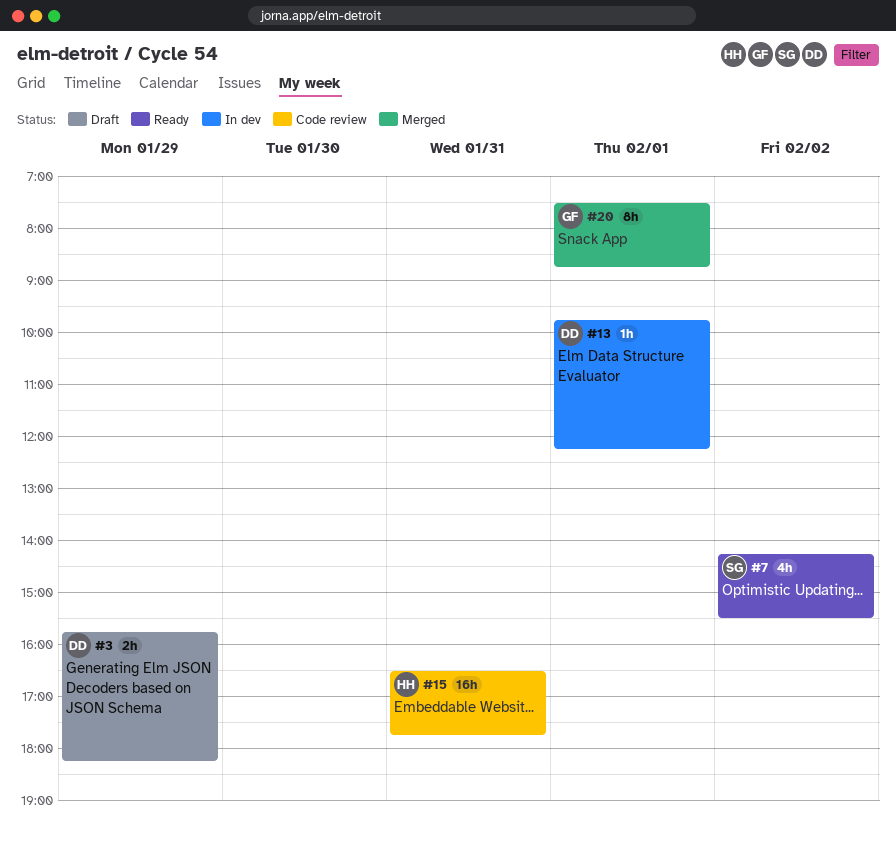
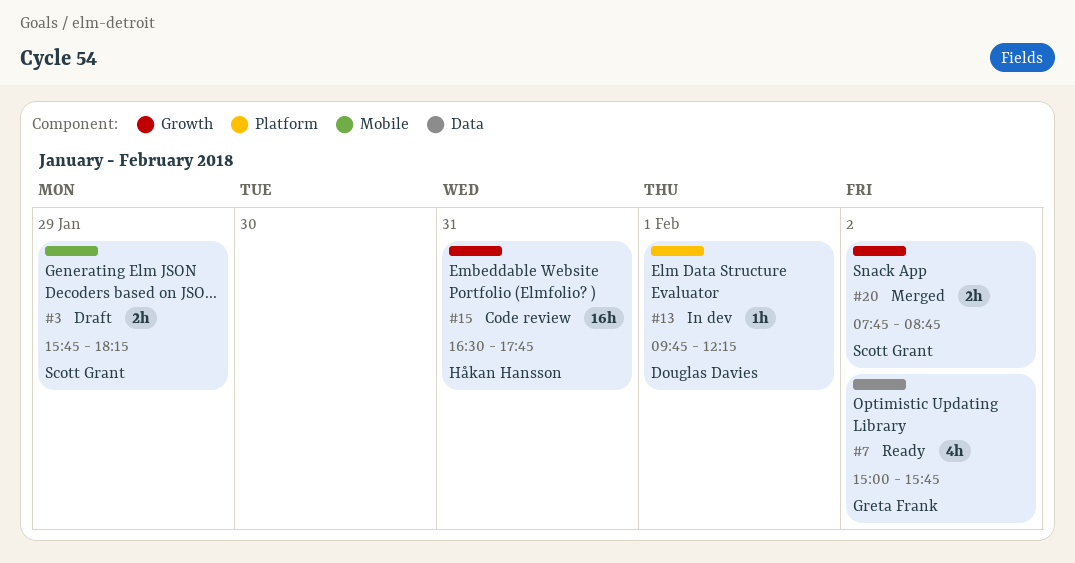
#3, owner: Douglas Davies -> Scott Grant
#7, owner: Scott Grant -> Greta Frank
#7, begins: 14:15 -> 15:00
#7, ends: 15:30 -> 15:45
#20, owner: Greta Frank -> Scott Grant
#20, estimate: 8h -> 2h
#20, day: Feb 1 -> Feb 2
#20, begins: 07:30 -> 07:45

